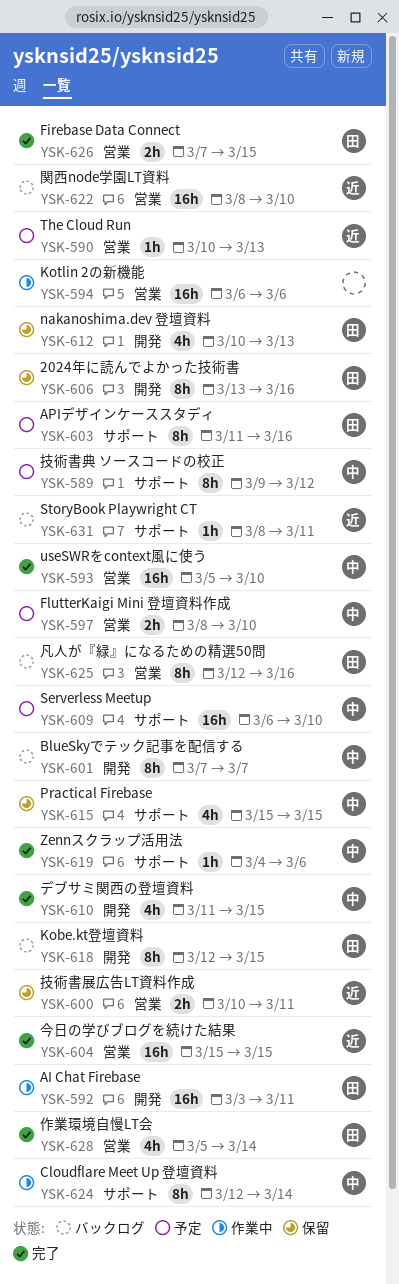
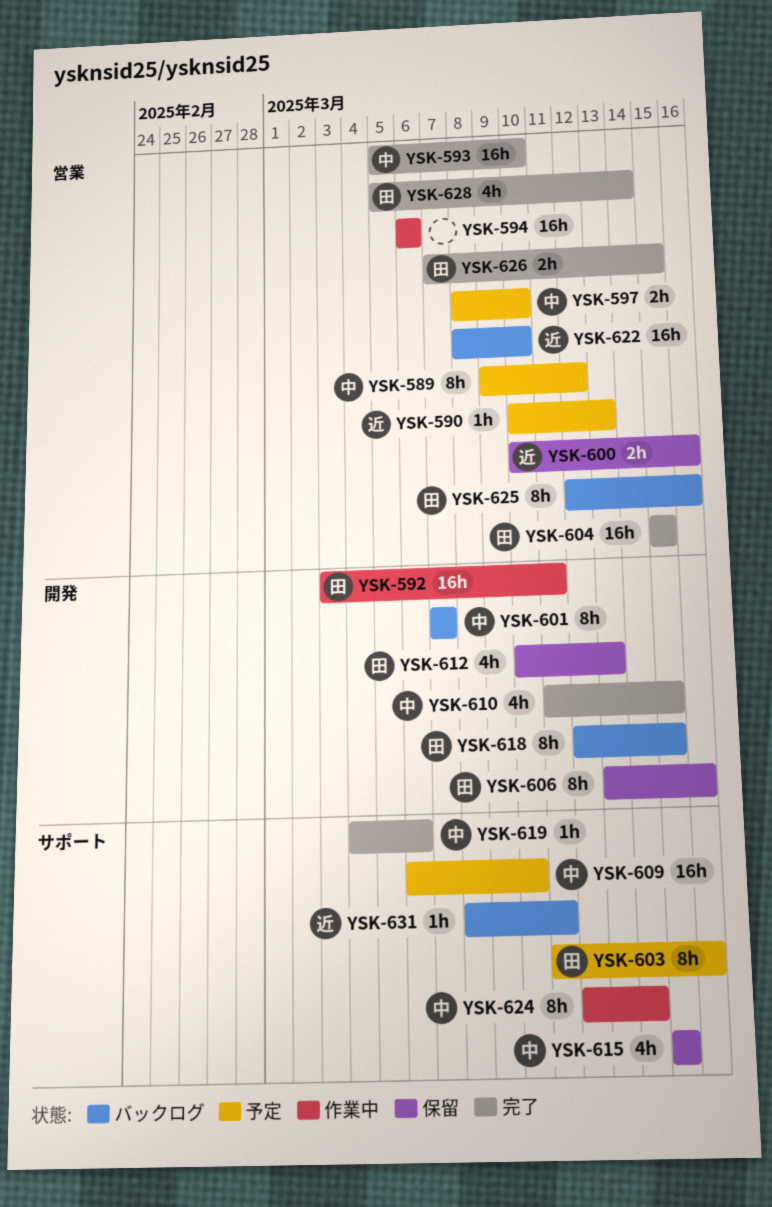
YSK-589, label: サポート -> 営業
YSK-600, due: Mar 11 -> Mar 16
YSK-604, owner: 近 -> 田

